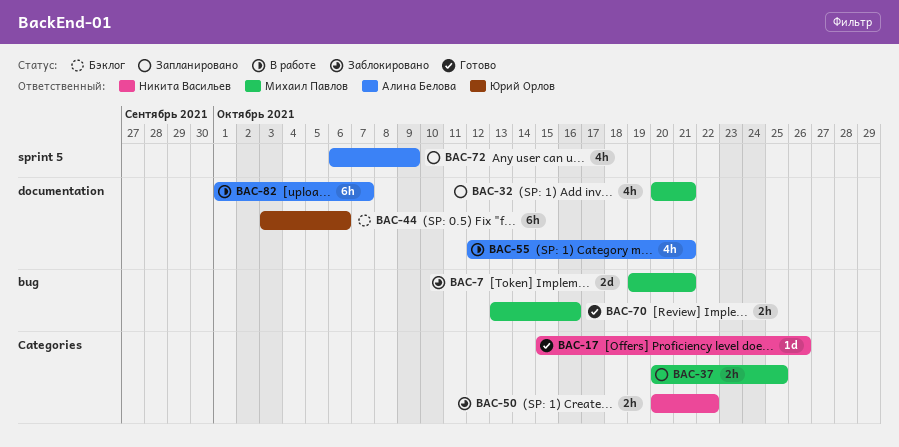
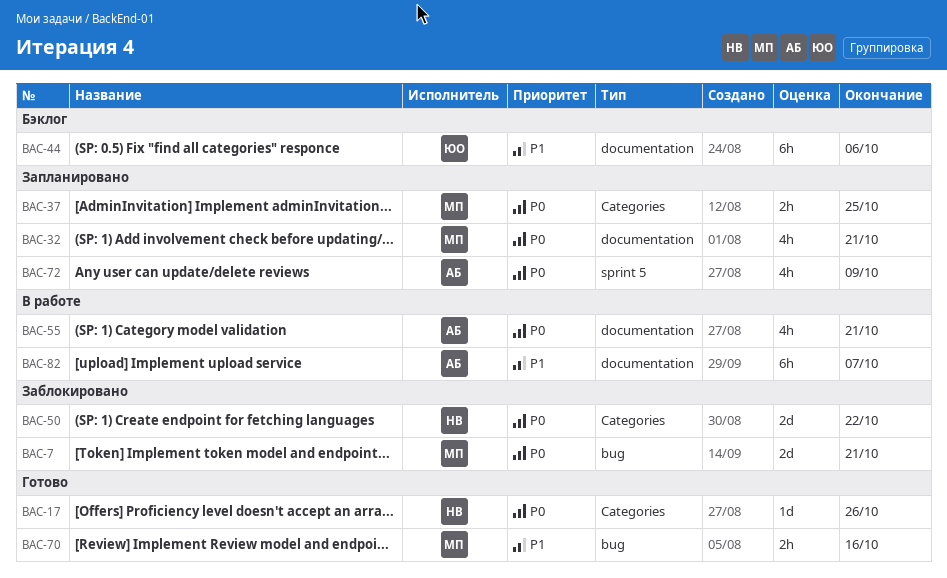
BAC-50, estimate: 2h -> 2d

